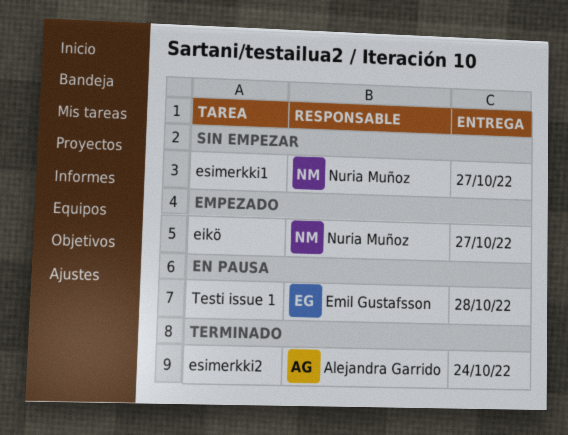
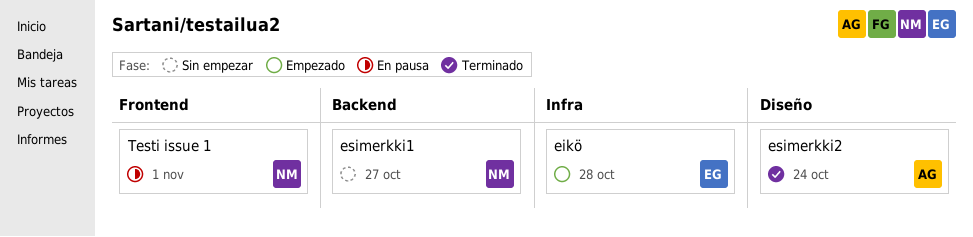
eikö, owner: Nuria Muñoz -> Emil Gustafsson
eikö, due: Oct 27 -> Oct 28
Testi issue 1, owner: Emil Gustafsson -> Nuria Muñoz
Testi issue 1, due: Oct 28 -> Nov 1

